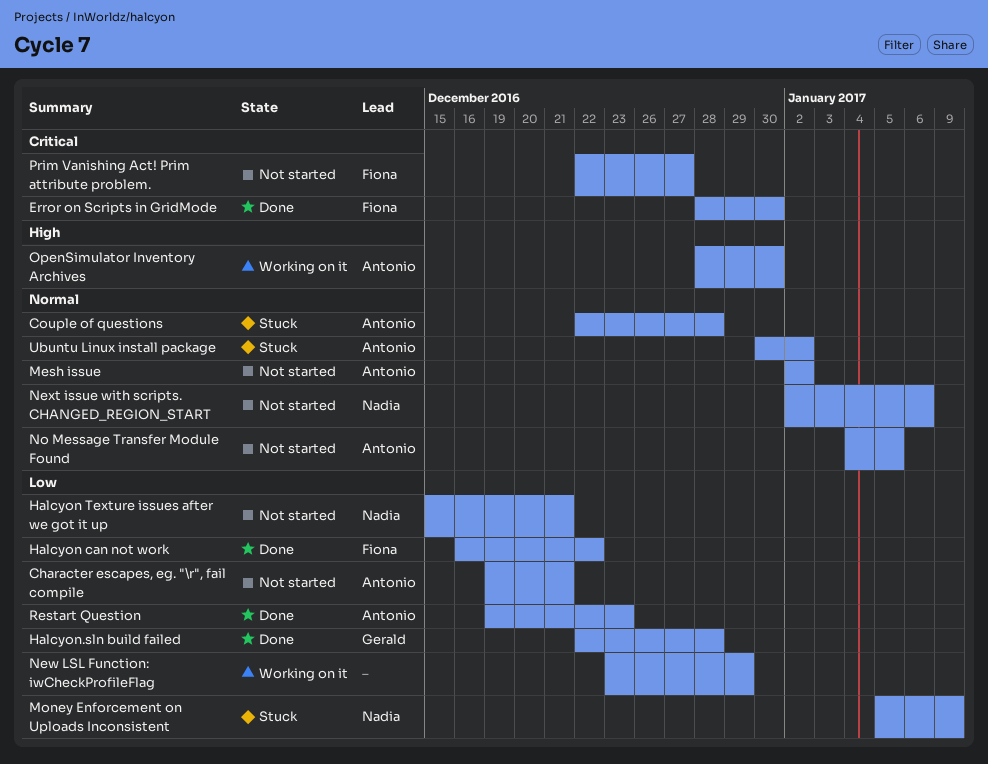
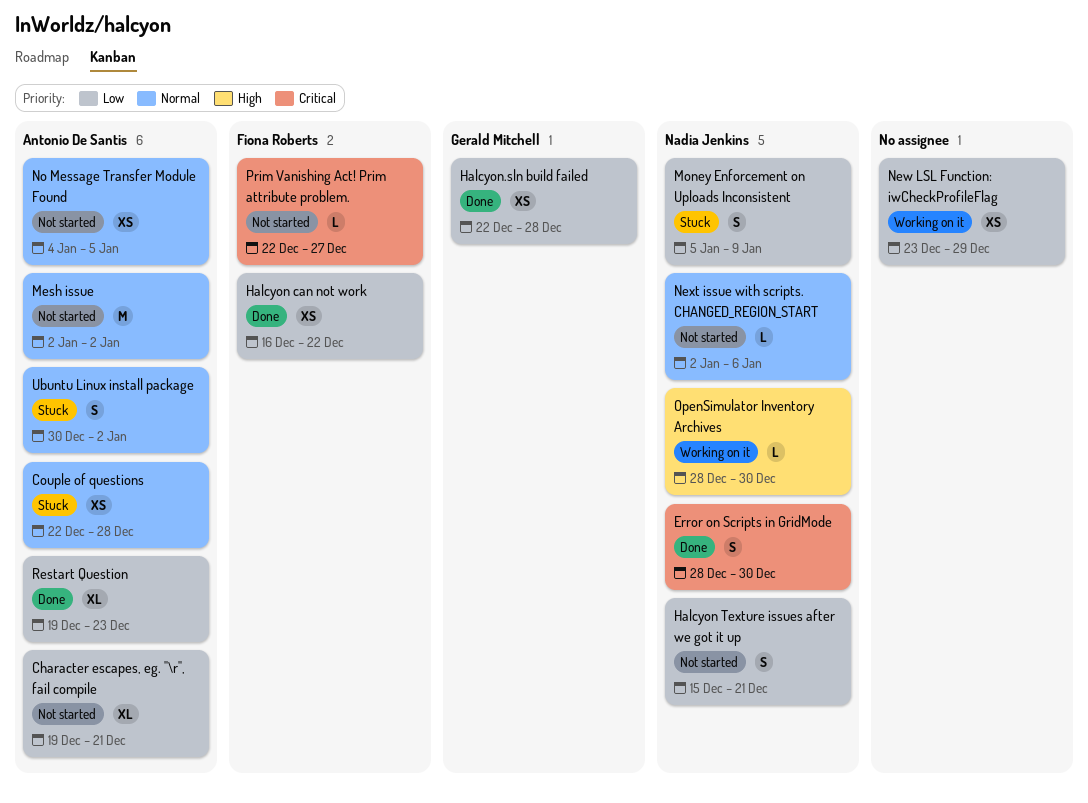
Error on Scripts in GridMode, owner: Fiona Roberts -> Nadia Jenkins
OpenSimulator Inventory Archives, owner: Antonio De Santis -> Nadia Jenkins

